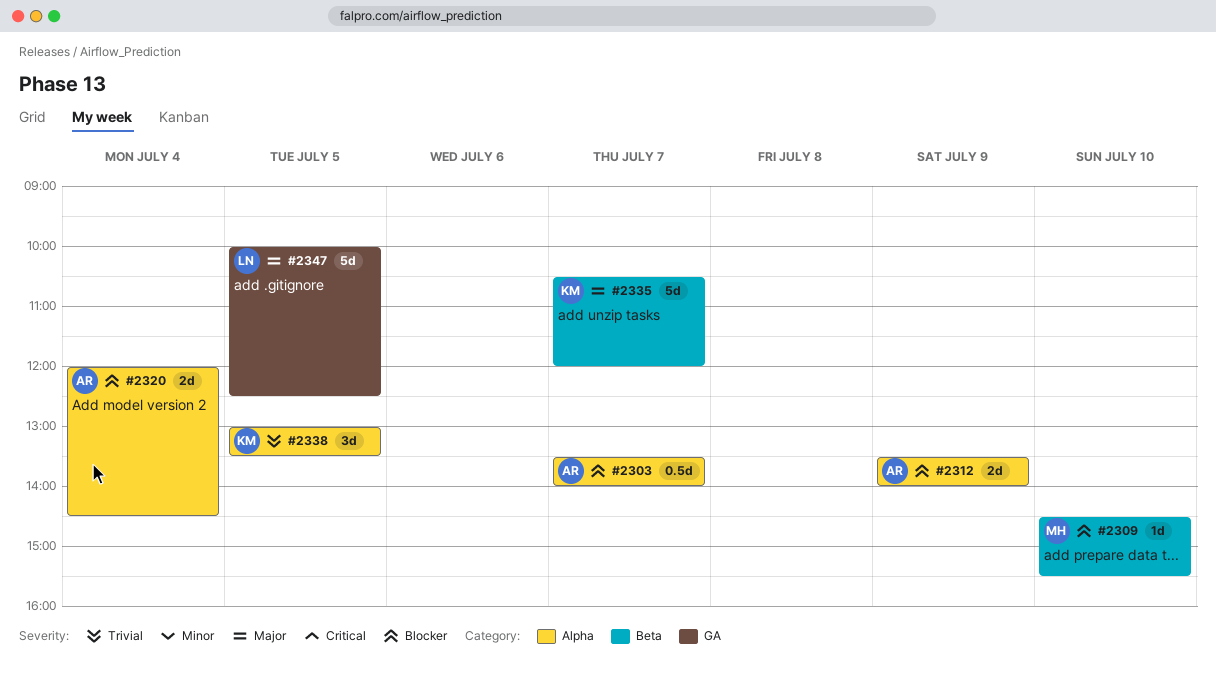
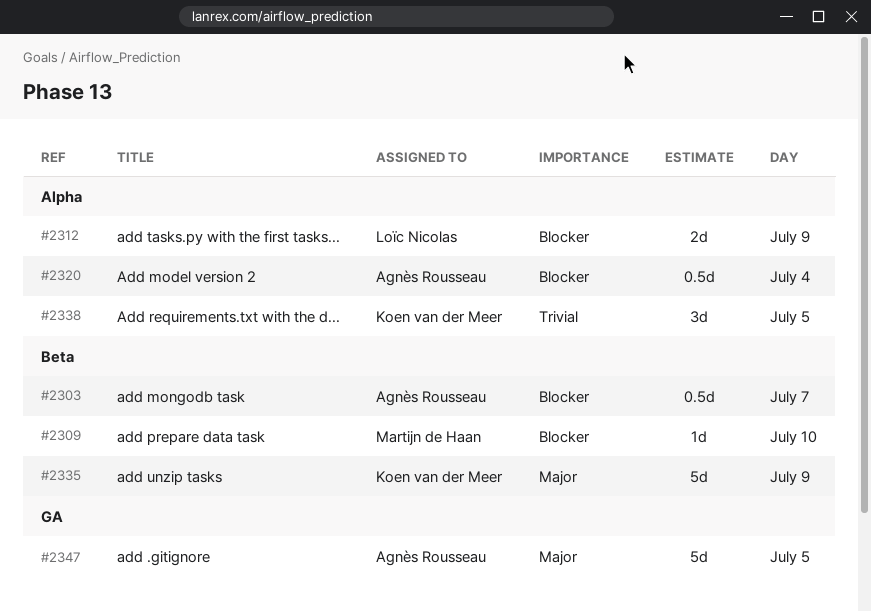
#2303, label: Alpha -> Beta
#2312, owner: Agnès Rousseau -> Loïc Nicolas
#2320, estimate: 2d -> 0.5d
#2335, day: Jul 7 -> Jul 9
#2347, owner: Loïc Nicolas -> Agnès Rousseau

